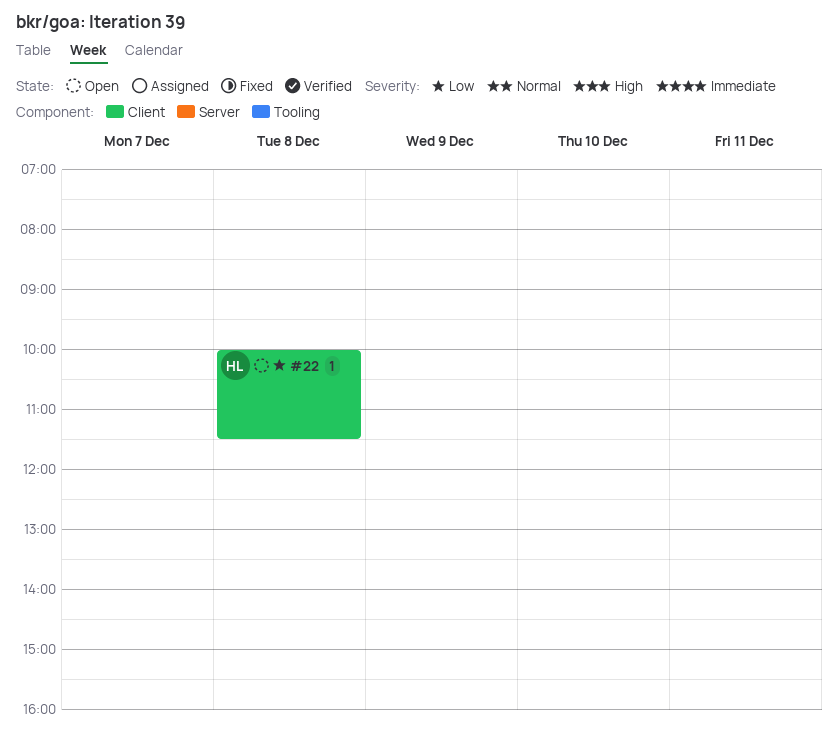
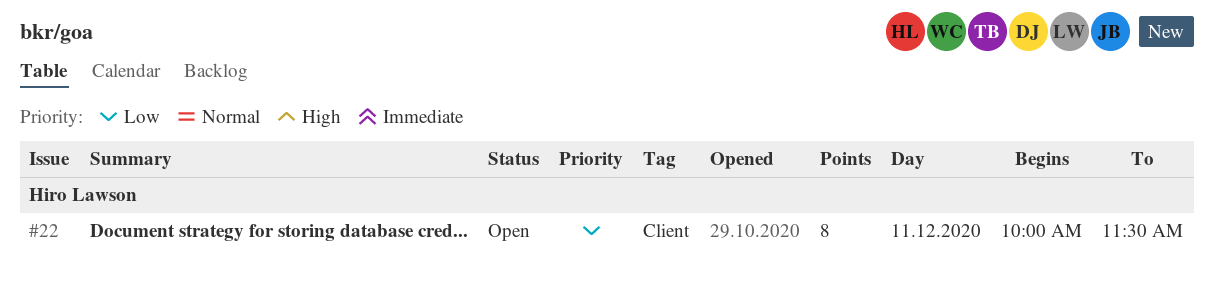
#22, estimate: 1 -> 8
#22, day: Dec 8 -> Dec 11

